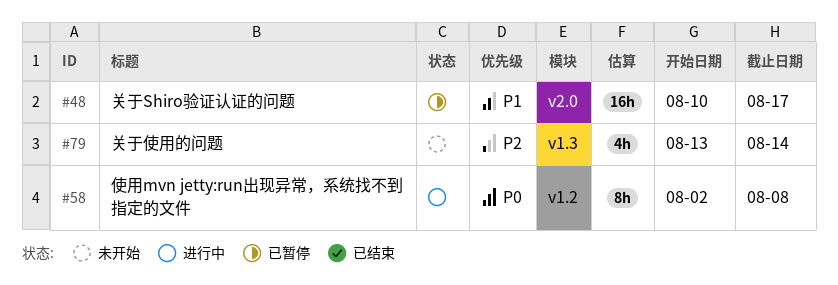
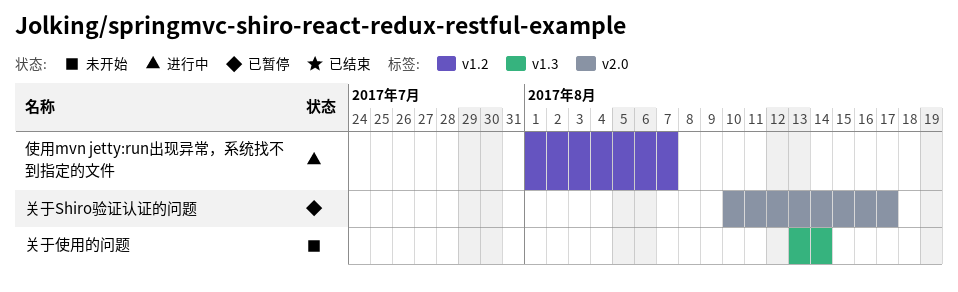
使用mvn jetty:run出现异常，系统找不到指定的文件, start: Aug 2 -> Aug 1
使用mvn jetty:run出现异常，系统找不到指定的文件, due: Aug 8 -> Aug 7

